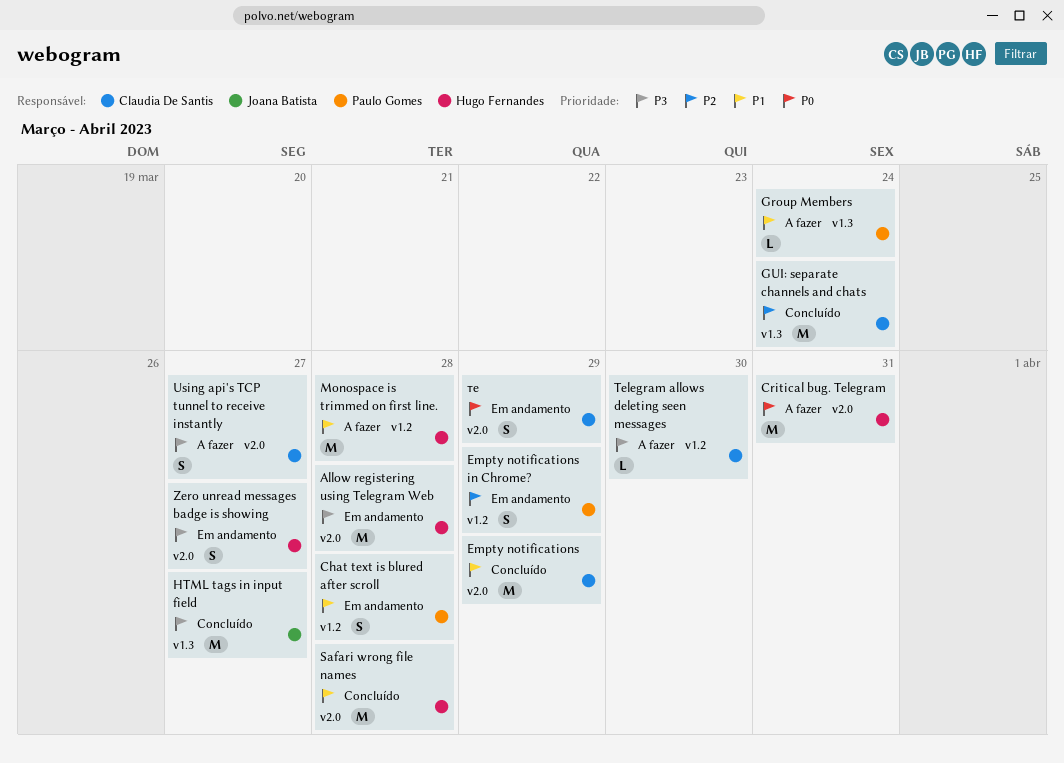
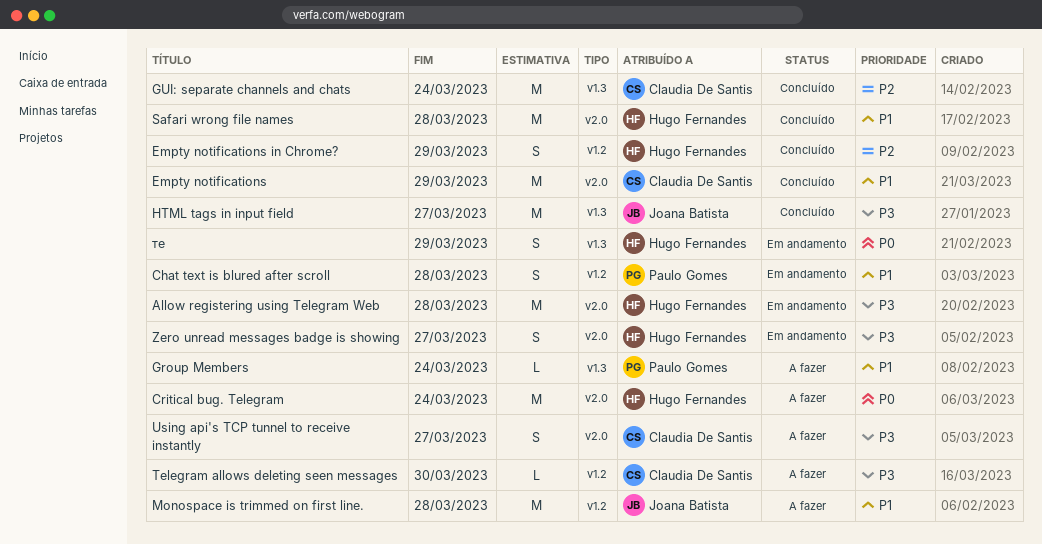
Critical bug. Telegram, due: Mar 31 -> Mar 24
Empty notifications in Chrome?, status: Em andamento -> Concluído
Empty notifications in Chrome?, owner: Paulo Gomes -> Hugo Fernandes
Monospace is trimmed on first line., owner: Hugo Fernandes -> Joana Batista
те, owner: Claudia De Santis -> Hugo Fernandes
те, label: v2.0 -> v1.3

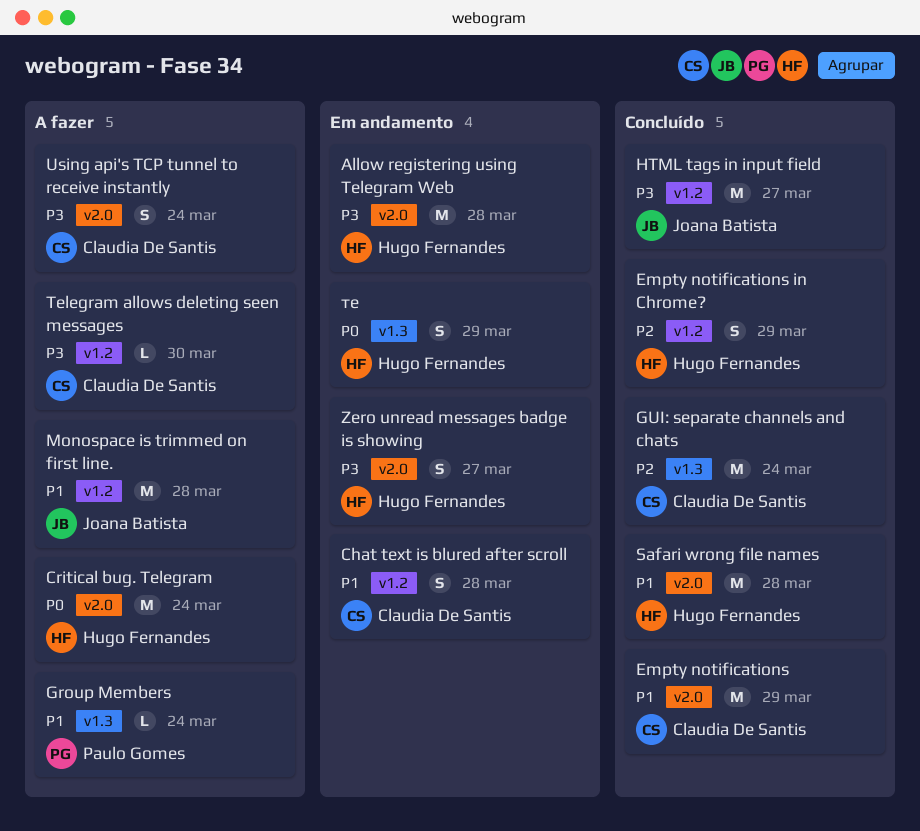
Chat text is blured after scroll, owner: Paulo Gomes -> Claudia De Santis
HTML tags in input field, label: v1.3 -> v1.2
Using api's TCP tunnel to receive instantly, due: Mar 27 -> Mar 24

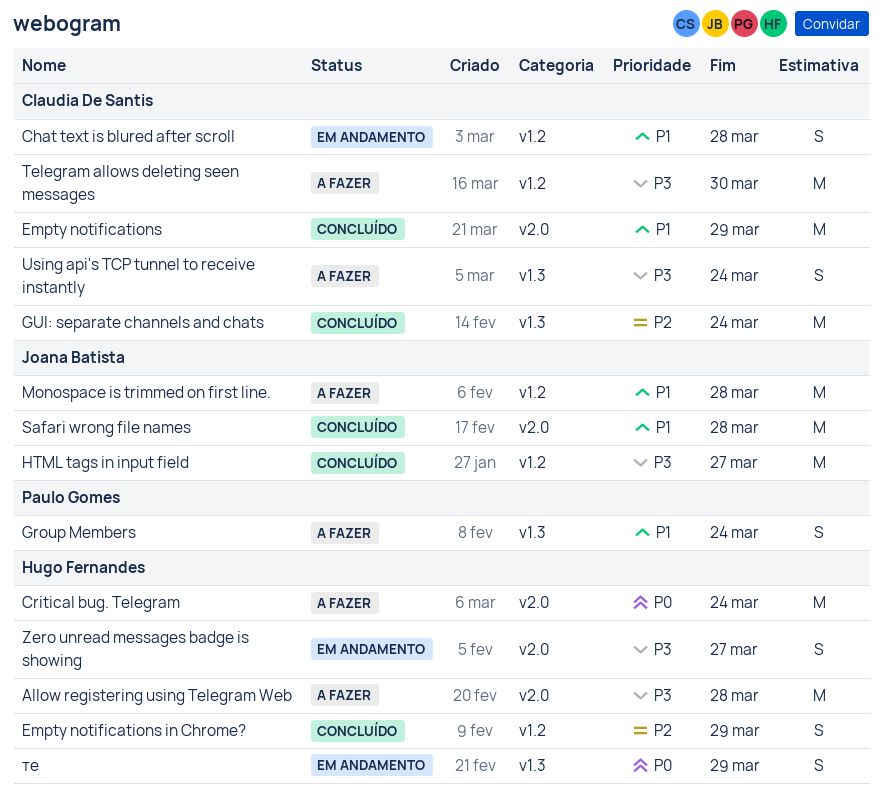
Allow registering using Telegram Web, status: Em andamento -> A fazer
Group Members, estimate: L -> S
Safari wrong file names, owner: Hugo Fernandes -> Joana Batista
Telegram allows deleting seen messages, estimate: L -> M
Using api's TCP tunnel to receive instantly, label: v2.0 -> v1.3

